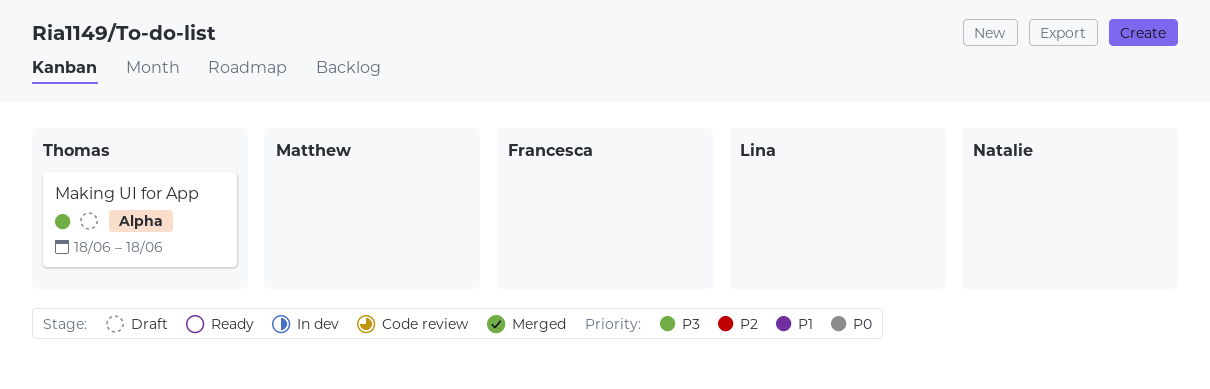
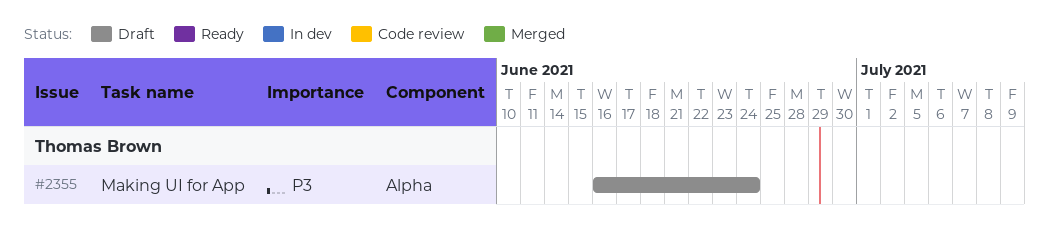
Making UI for App, start: Jun 18 -> Jun 16
Making UI for App, due: Jun 18 -> Jun 24

